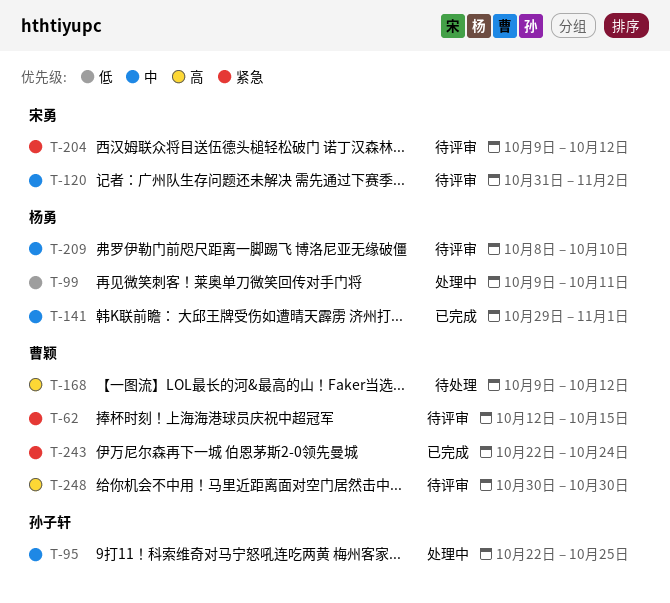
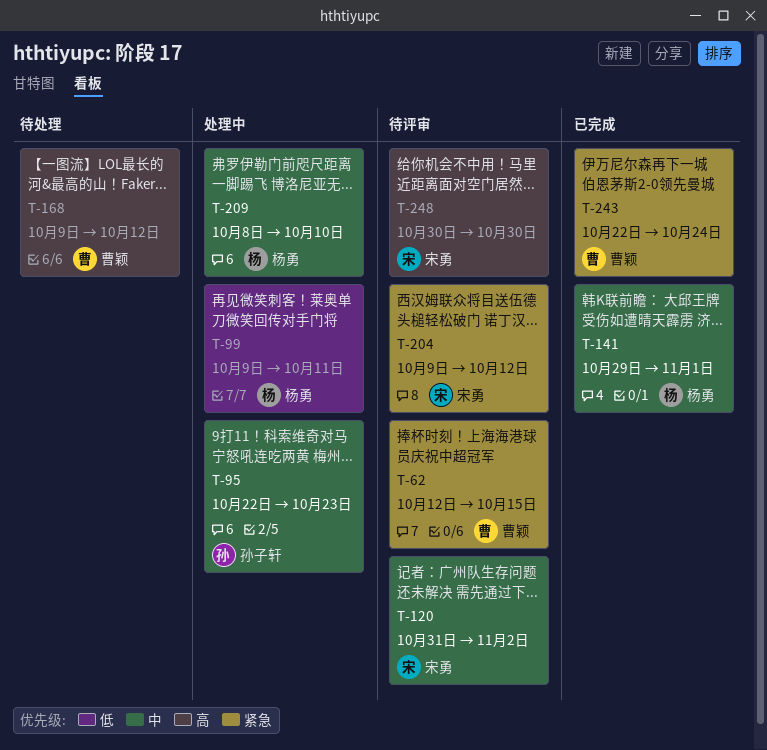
T-95, due: Oct 25 -> Oct 23
T-209, status: 待评审 -> 处理中
T-248, owner: 曹颖 -> 宋勇

